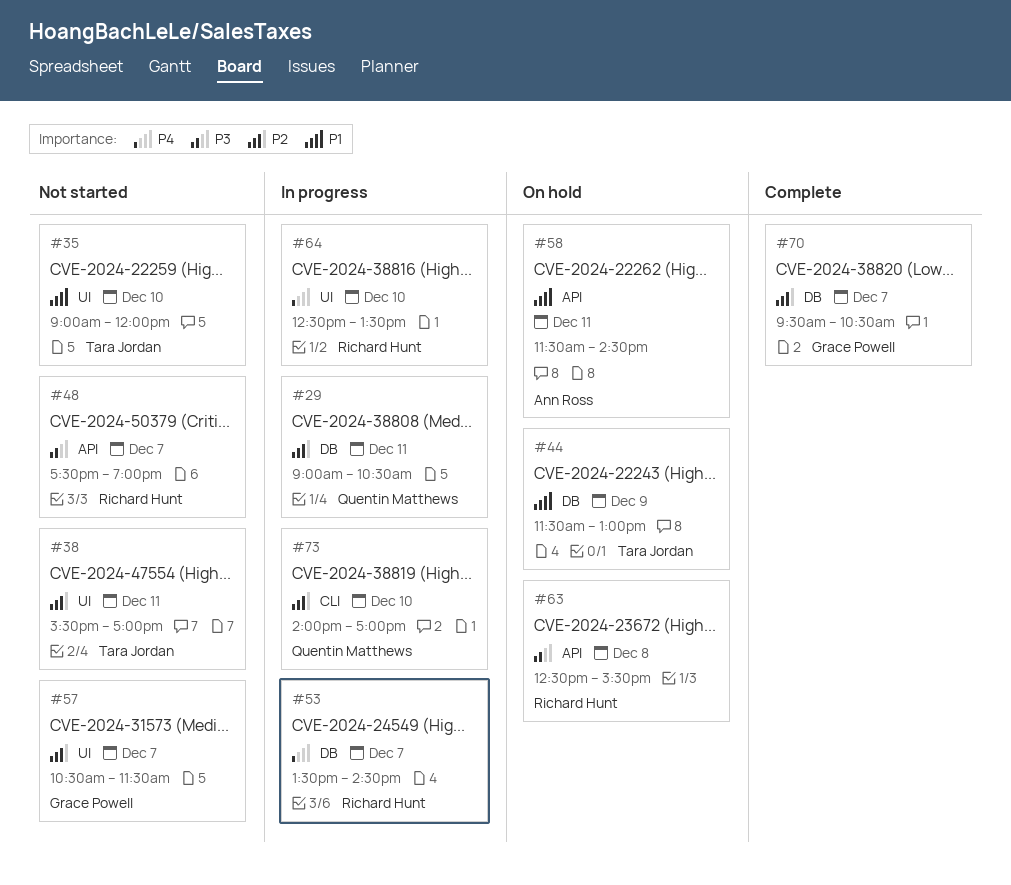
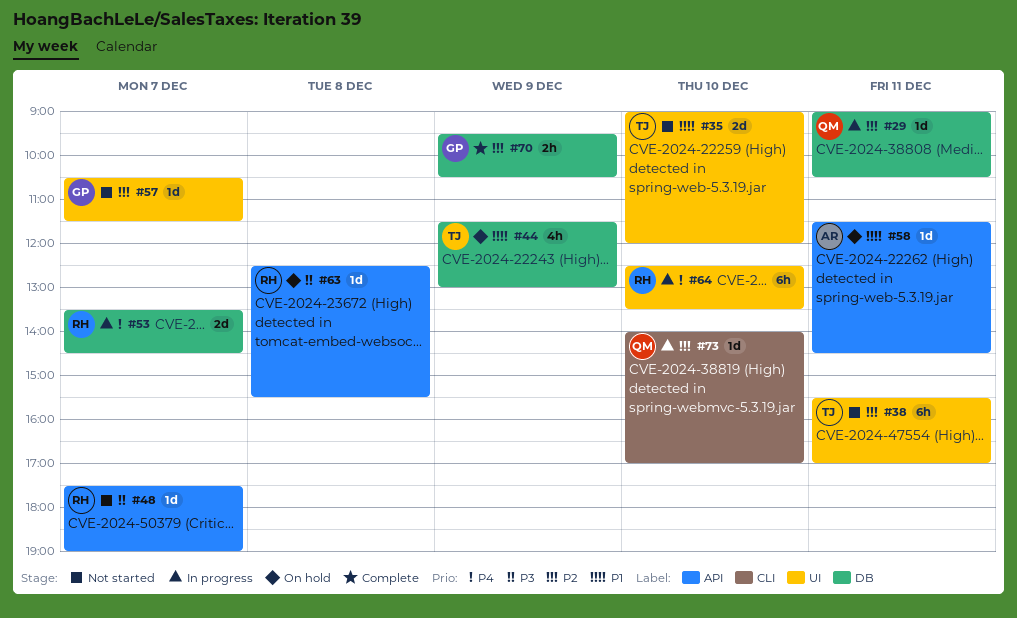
#70, day: Dec 7 -> Dec 9

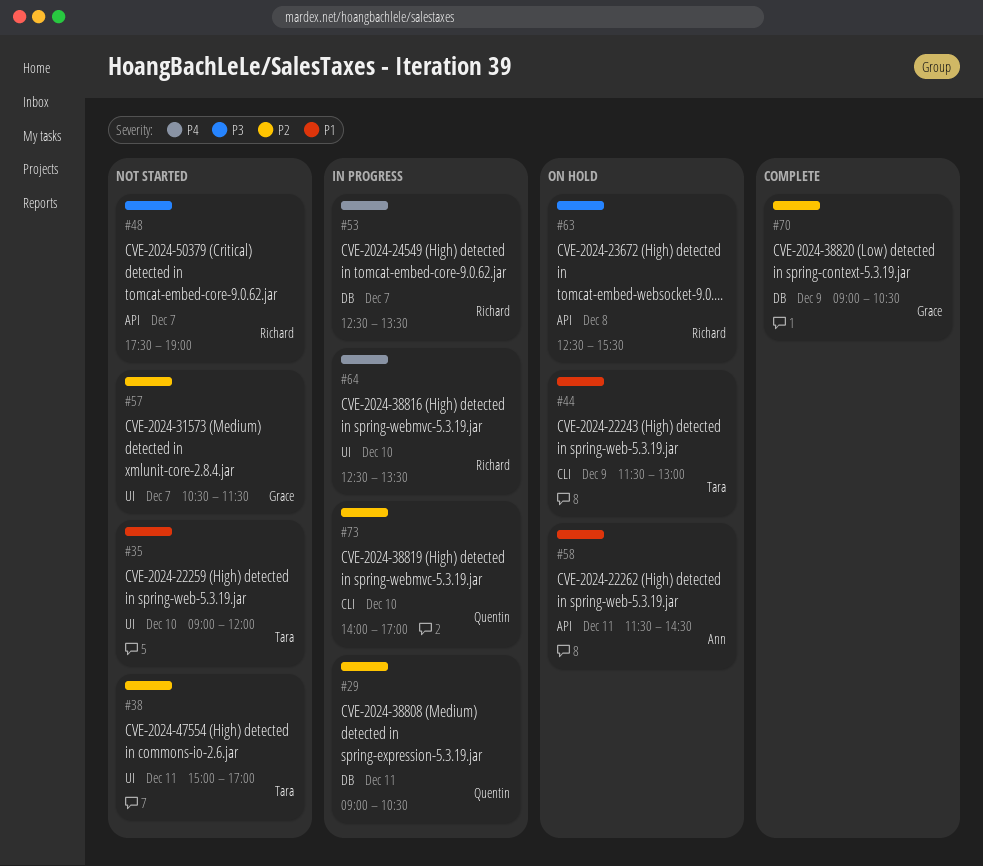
#38, begins: 15:30 -> 15:00
#44, label: DB -> CLI
#53, begins: 13:30 -> 12:30
#53, ends: 14:30 -> 13:30
#70, begins: 09:30 -> 09:00

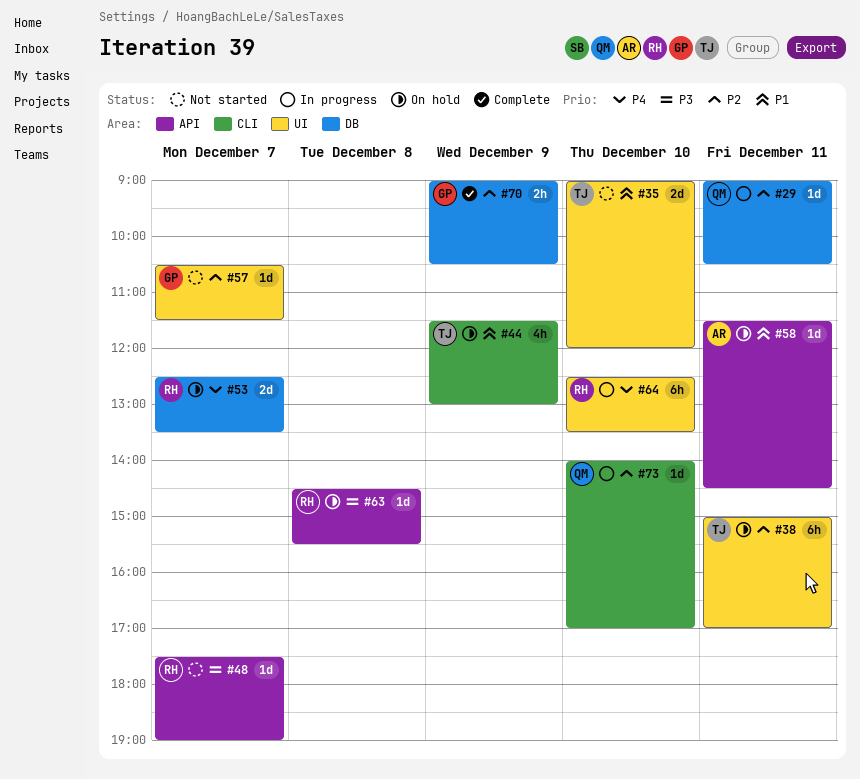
#38, status: Not started -> On hold
#53, status: In progress -> On hold
#63, begins: 12:30 -> 14:30

